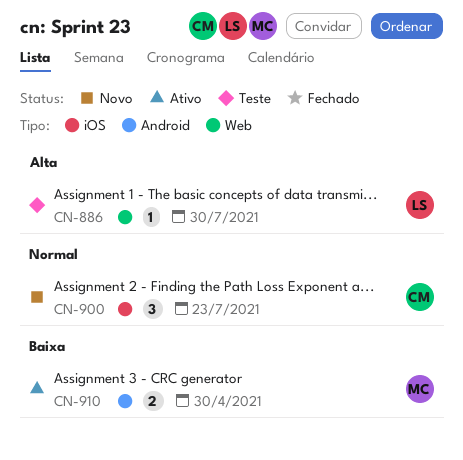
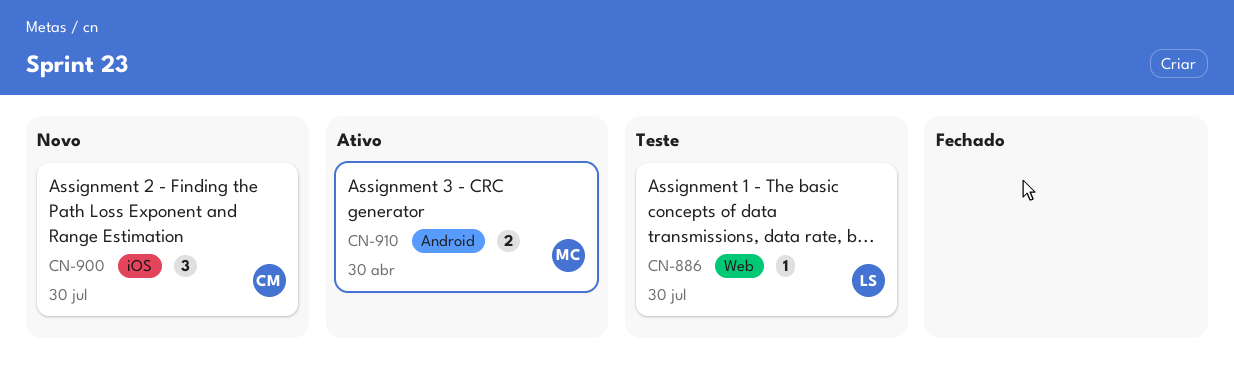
CN-900, due: Jul 23 -> Jul 30

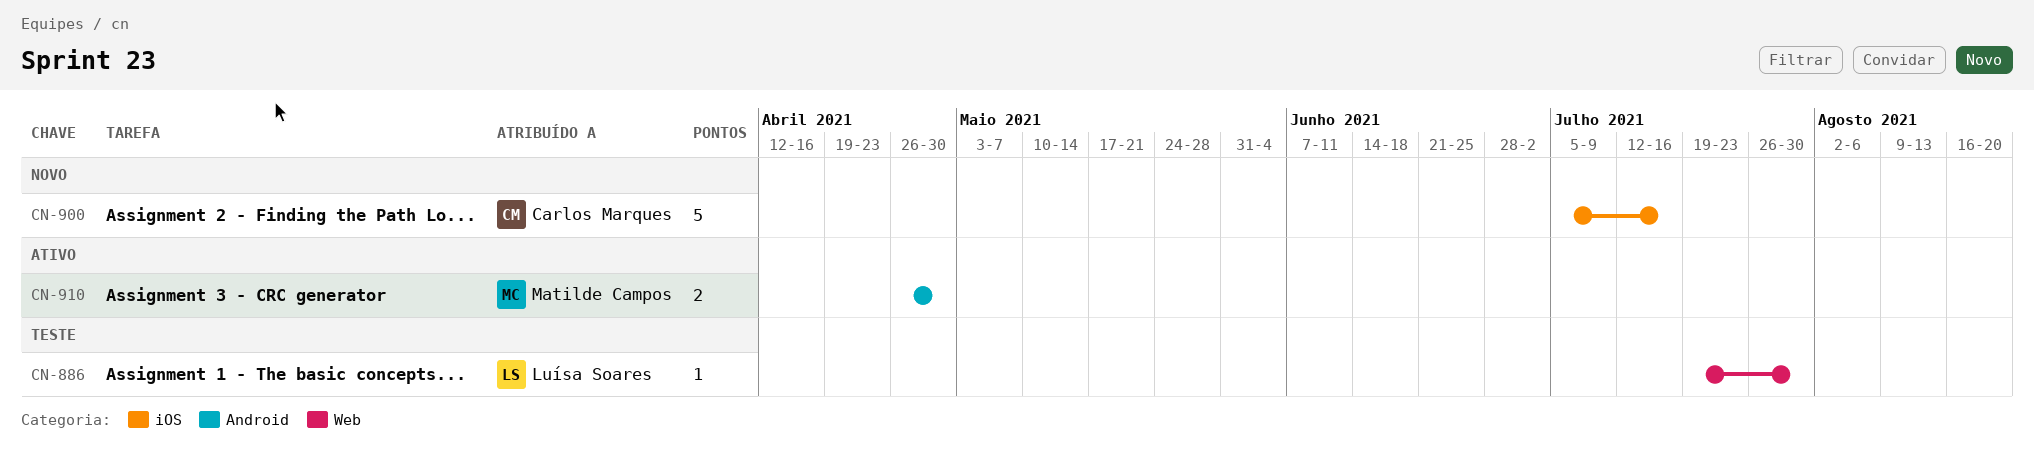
CN-900, estimate: 3 -> 5
CN-900, due: Jul 30 -> Jul 16

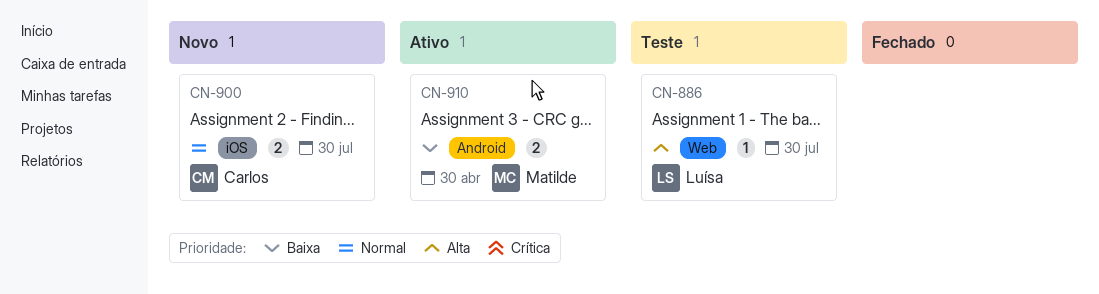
CN-900, estimate: 5 -> 2
CN-900, due: Jul 16 -> Jul 30

